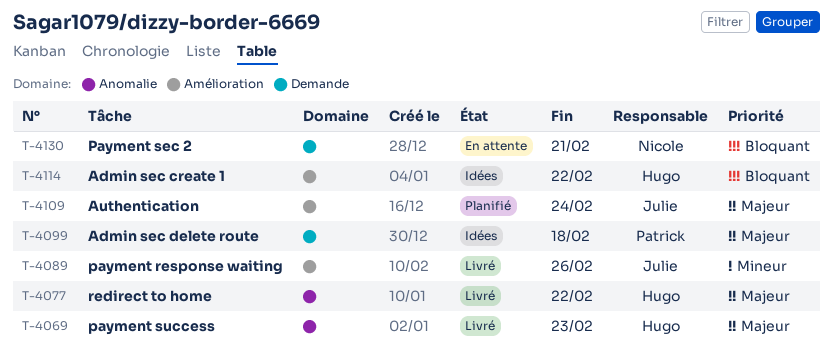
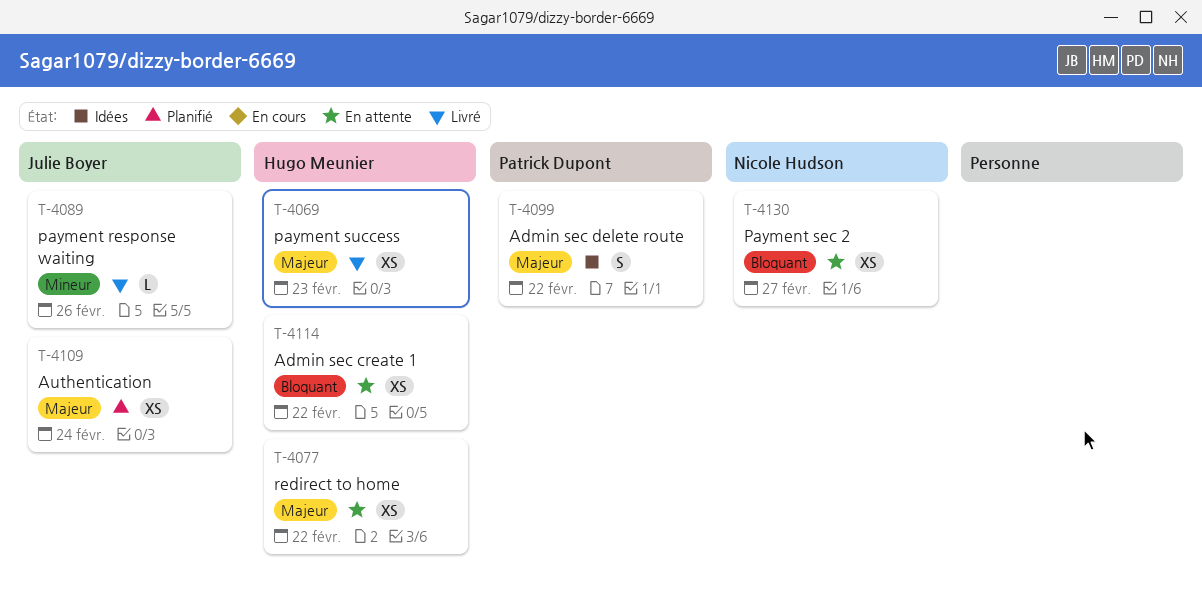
T-4077, status: Livré -> En attente
T-4099, due: Feb 18 -> Feb 22
T-4114, status: Idées -> En attente
T-4130, due: Feb 21 -> Feb 27

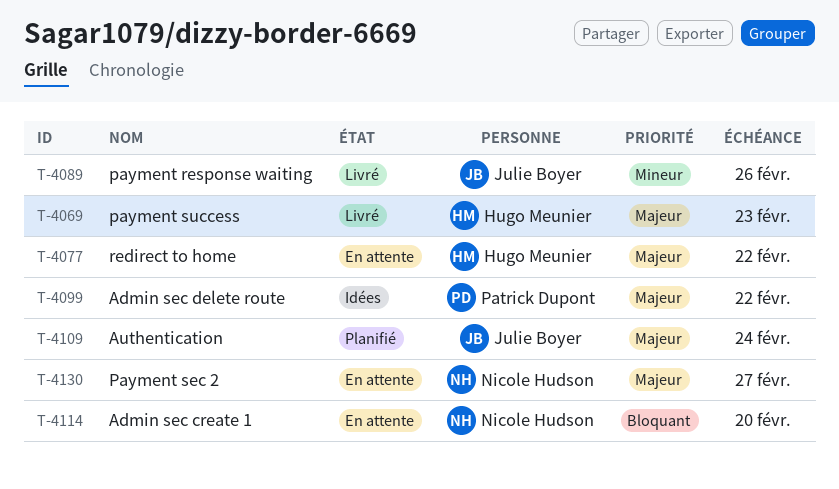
T-4114, owner: Hugo Meunier -> Nicole Hudson
T-4114, due: Feb 22 -> Feb 20
T-4130, priority: Bloquant -> Majeur

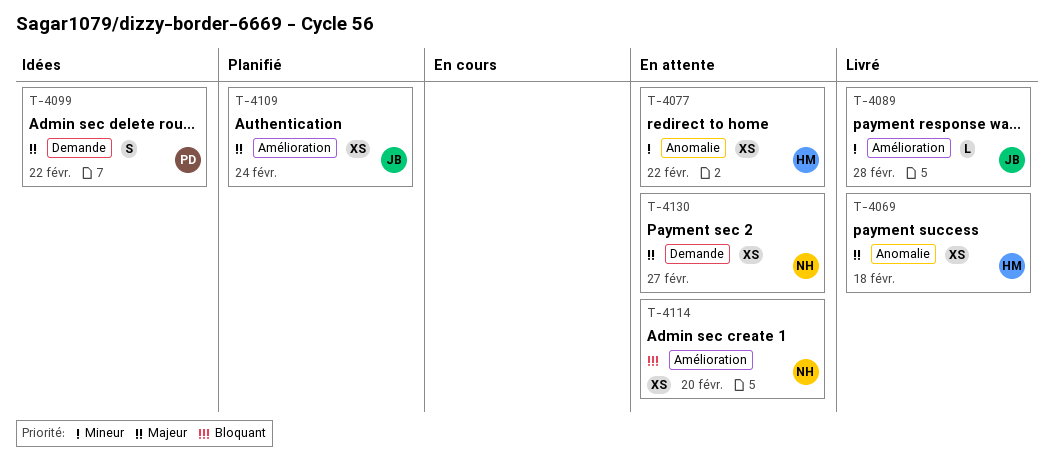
T-4069, due: Feb 23 -> Feb 18
T-4077, priority: Majeur -> Mineur
T-4089, due: Feb 26 -> Feb 28

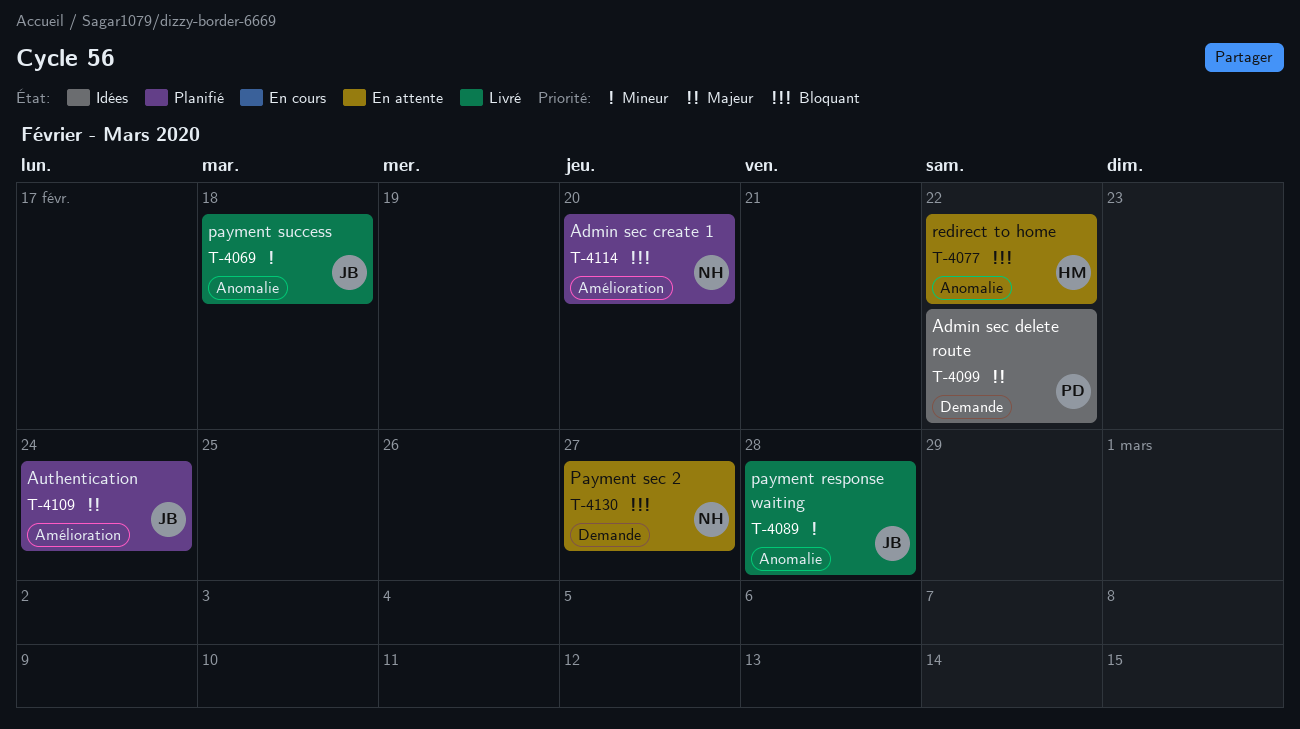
T-4069, owner: HM -> JB
T-4069, priority: Majeur -> Mineur
T-4077, priority: Mineur -> Bloquant
T-4089, label: Amélioration -> Anomalie
T-4114, status: En attente -> Planifié
T-4130, priority: Majeur -> Bloquant

